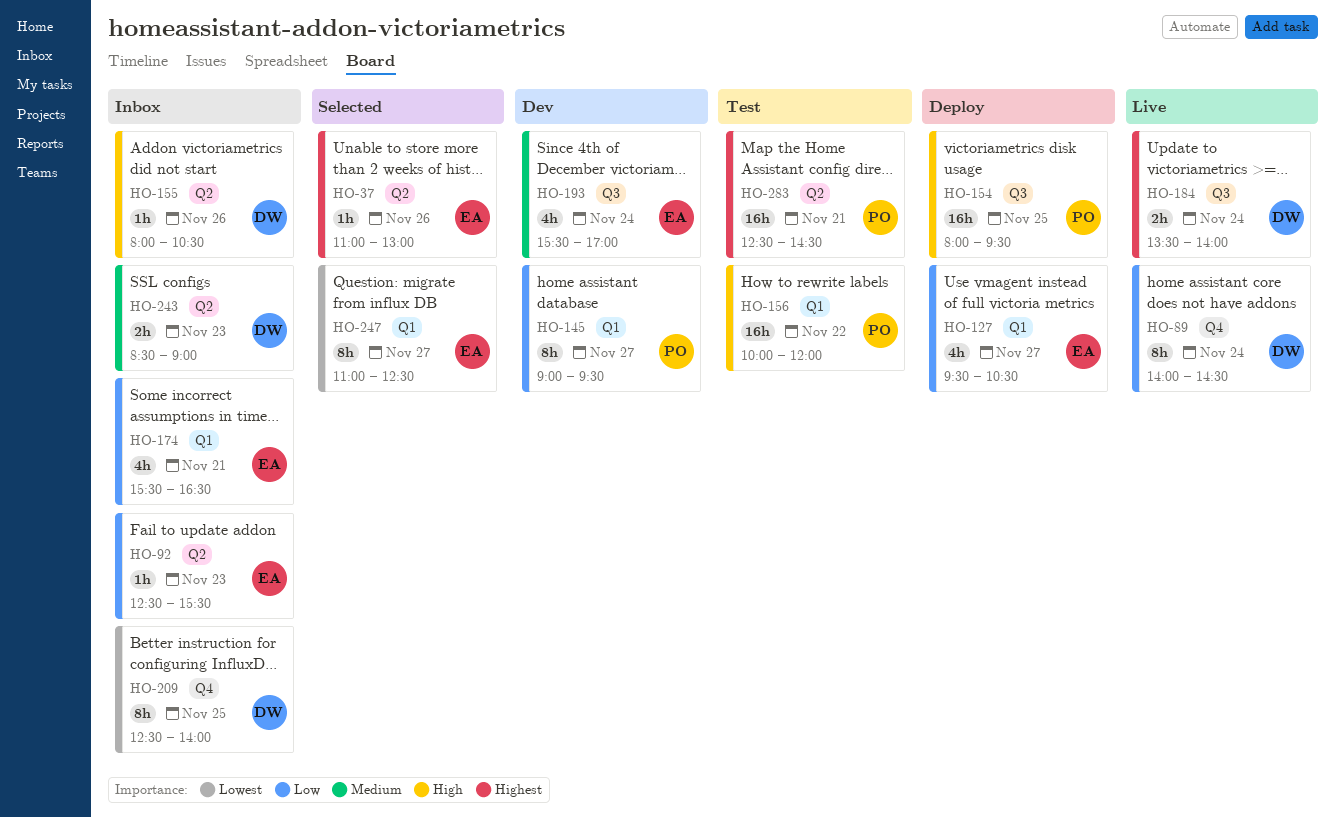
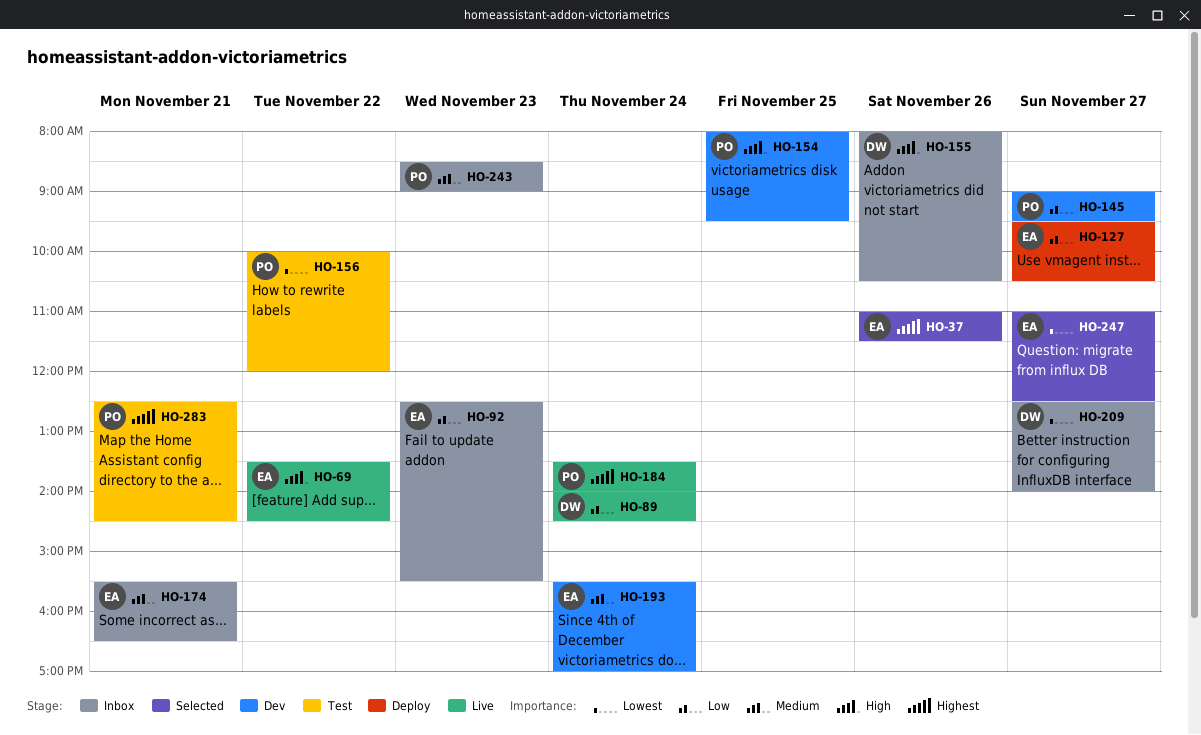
HO-37, ends: 13:00 -> 11:30
HO-69: none -> present
HO-154, status: Deploy -> Dev
HO-156, priority: High -> Lowest
HO-174, priority: Low -> Medium
HO-184, owner: DW -> PO
HO-209, day: Nov 25 -> Nov 27
HO-243, owner: DW -> PO

